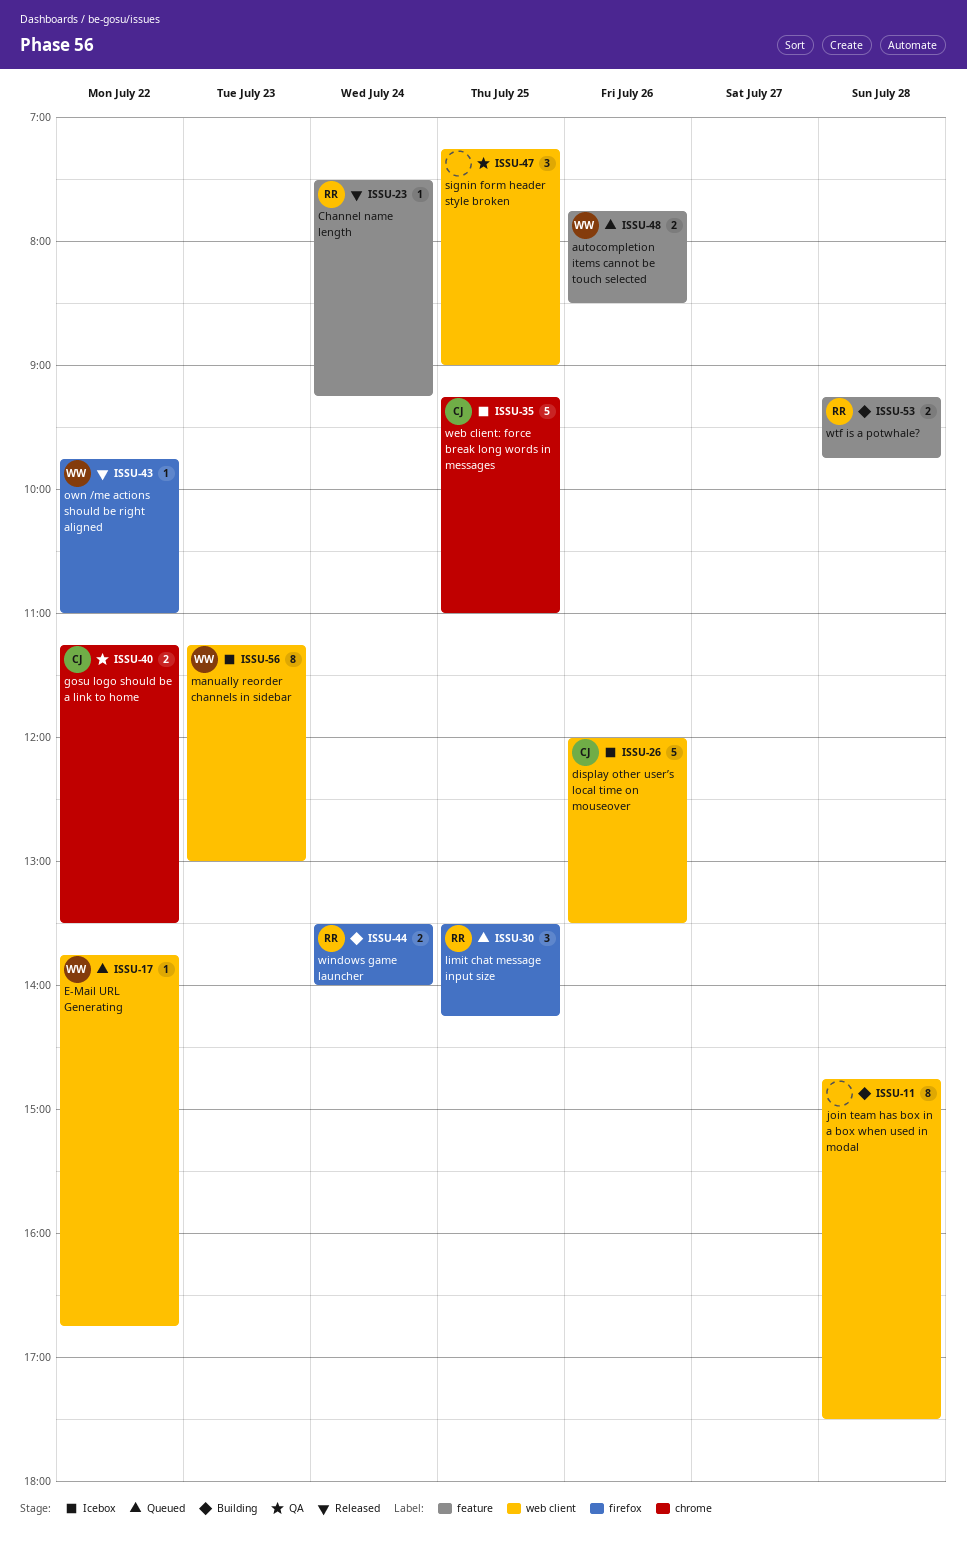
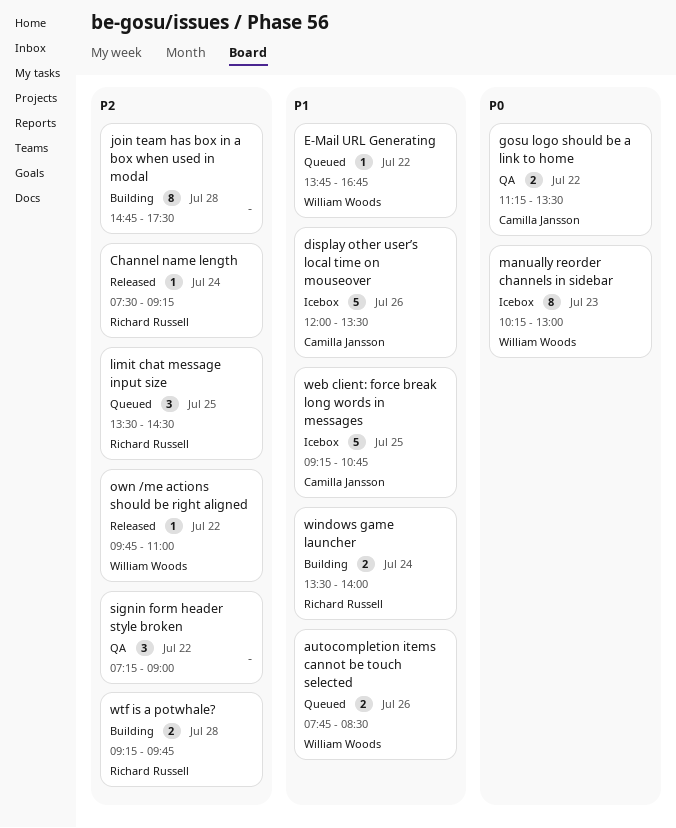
limit chat message input size, ends: 14:15 -> 14:30
manually reorder channels in sidebar, begins: 11:15 -> 10:15
signin form header style broken, day: Jul 25 -> Jul 22
web client: force break long words in messages, ends: 11:00 -> 10:45

